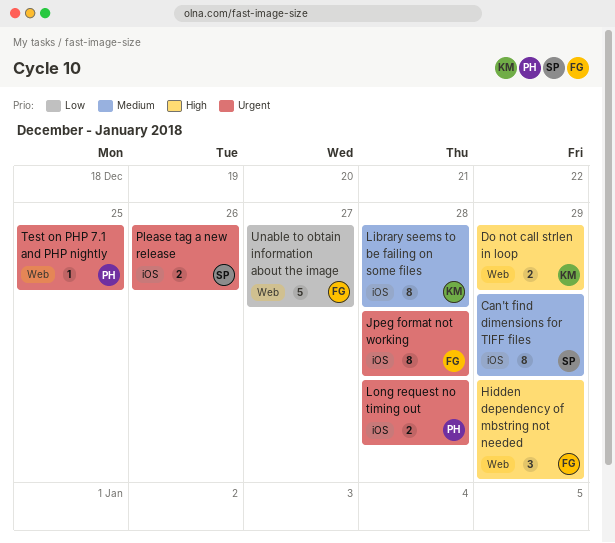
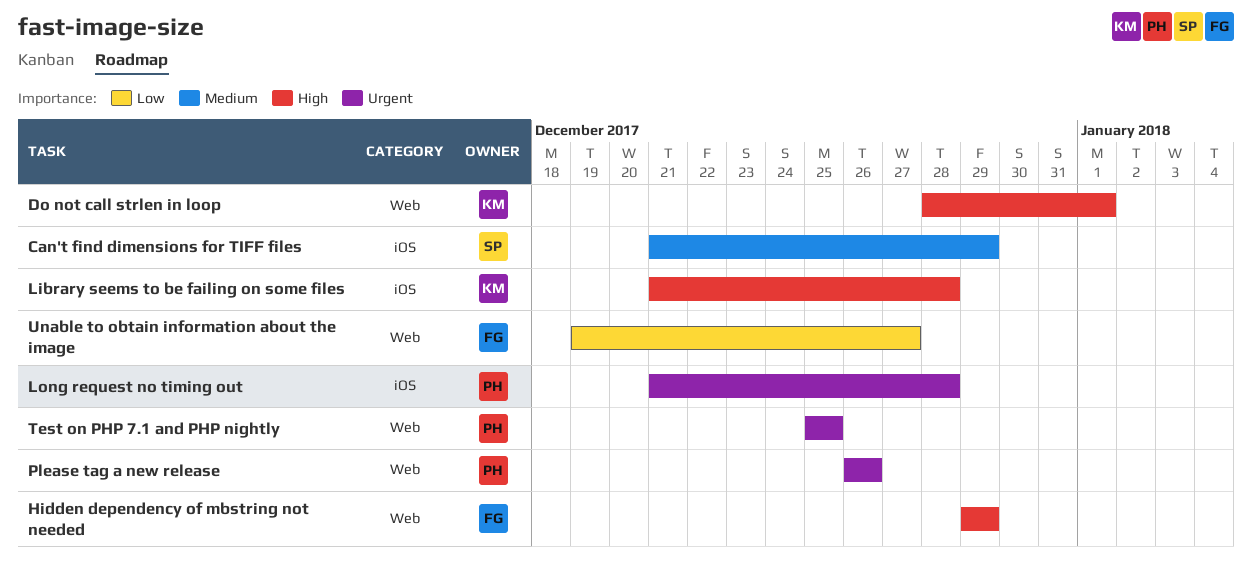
Do not call strlen in loop, due: Dec 29 -> Jan 1
Jpeg format not working: present -> none
Library seems to be failing on some files, priority: Medium -> High
Please tag a new release, owner: SP -> PH
Please tag a new release, label: iOS -> Web

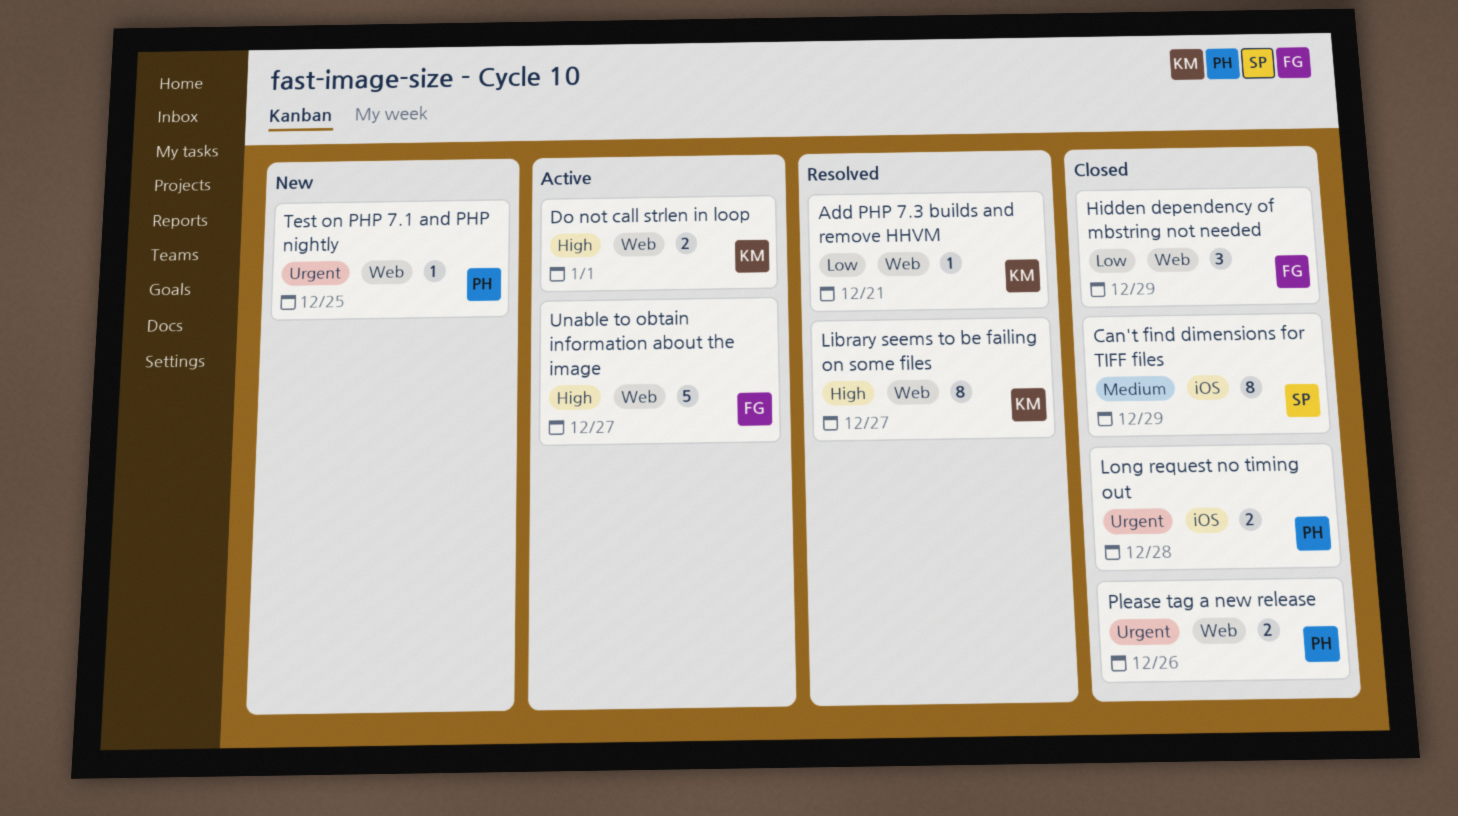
Add PHP 7.3 builds and remove HHVM: none -> present
Hidden dependency of mbstring not needed, priority: High -> Low
Library seems to be failing on some files, label: iOS -> Web
Library seems to be failing on some files, due: Dec 28 -> Dec 27
Unable to obtain information about the image, priority: Low -> High

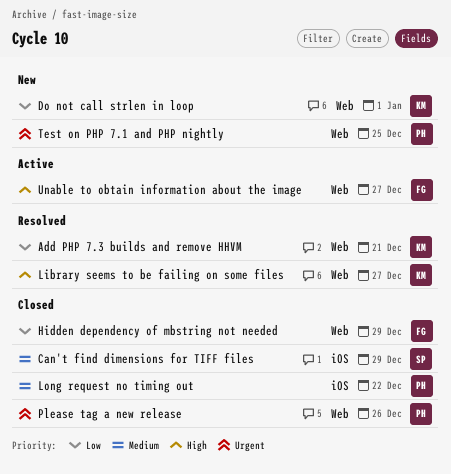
Do not call strlen in loop, status: Active -> New
Do not call strlen in loop, priority: High -> Low
Long request no timing out, priority: Urgent -> Medium
Long request no timing out, due: Dec 28 -> Dec 22

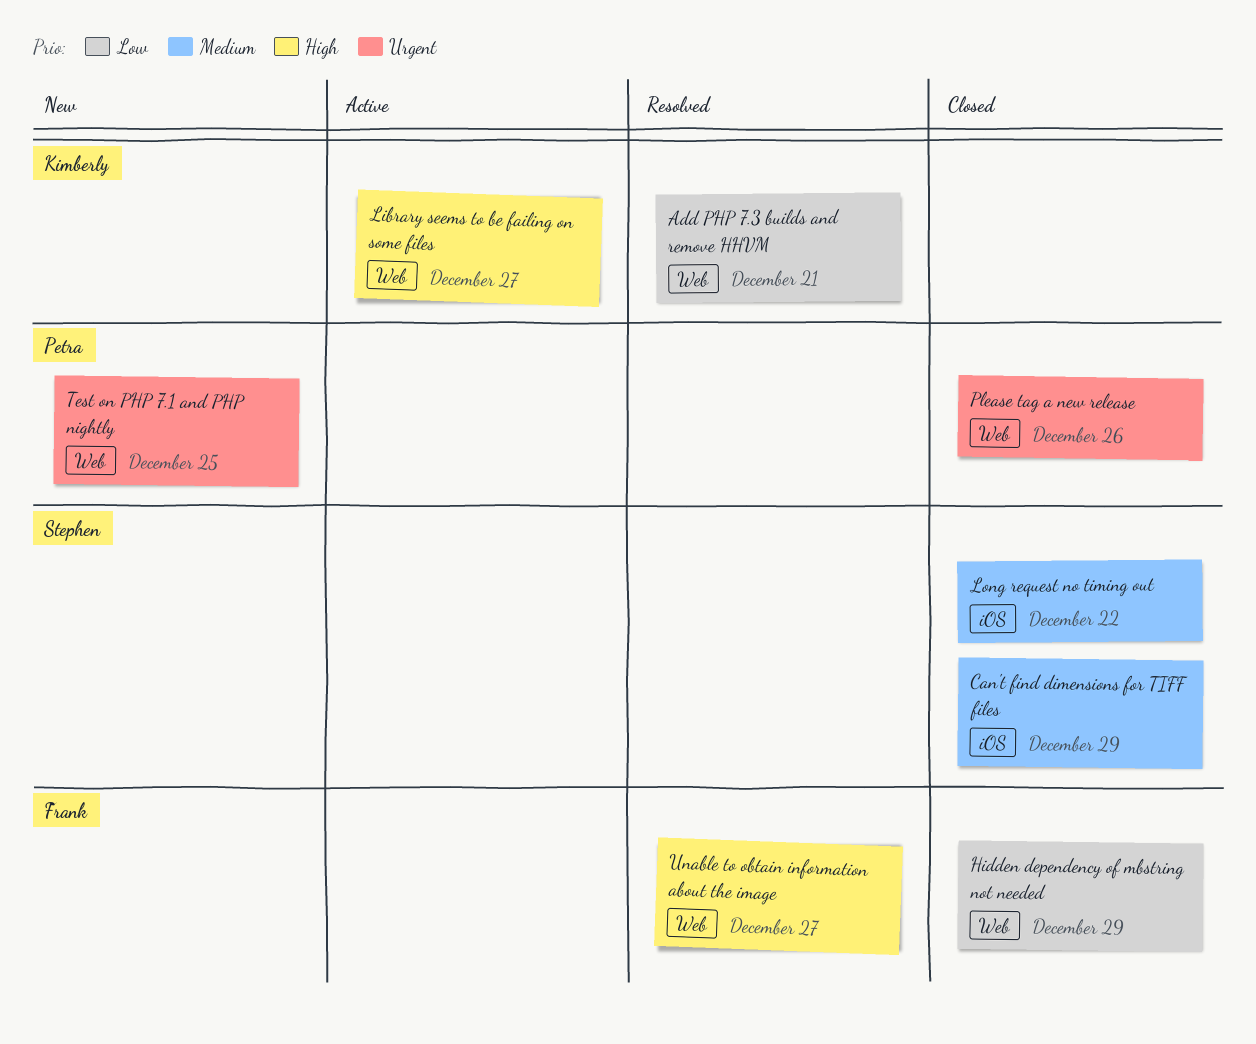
Do not call strlen in loop: present -> none
Library seems to be failing on some files, status: Resolved -> Active
Long request no timing out, owner: Petra -> Stephen
Unable to obtain information about the image, status: Active -> Resolved

